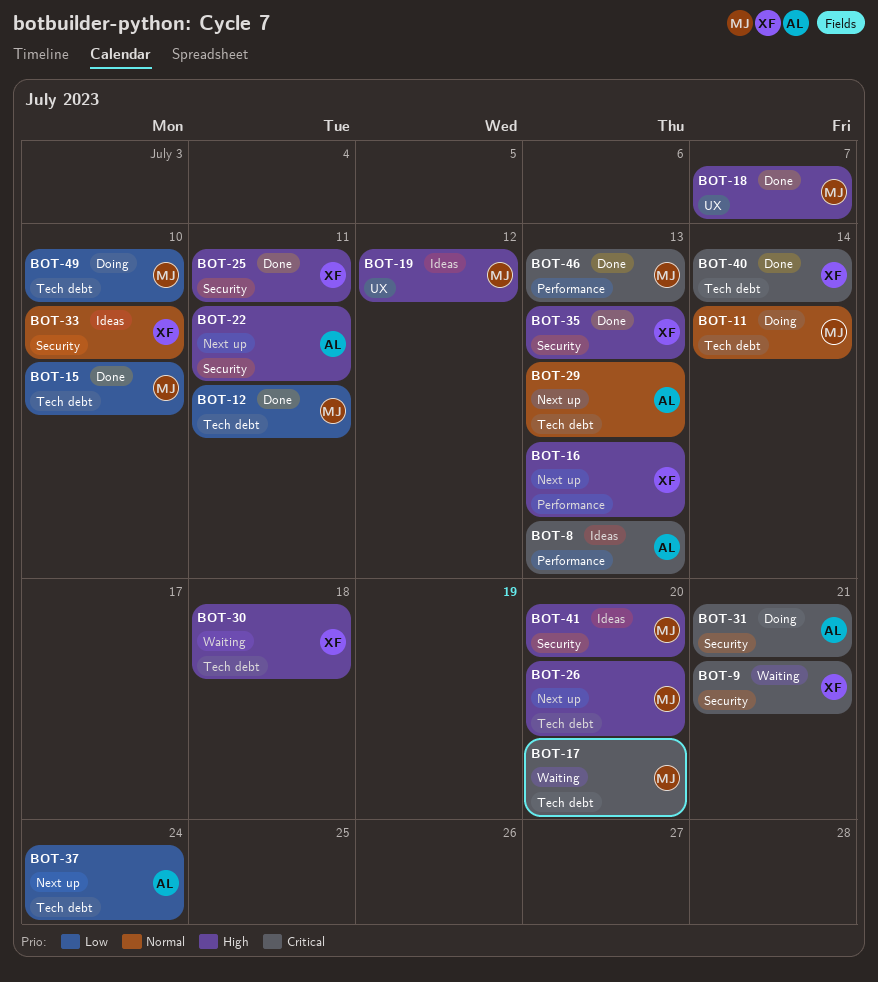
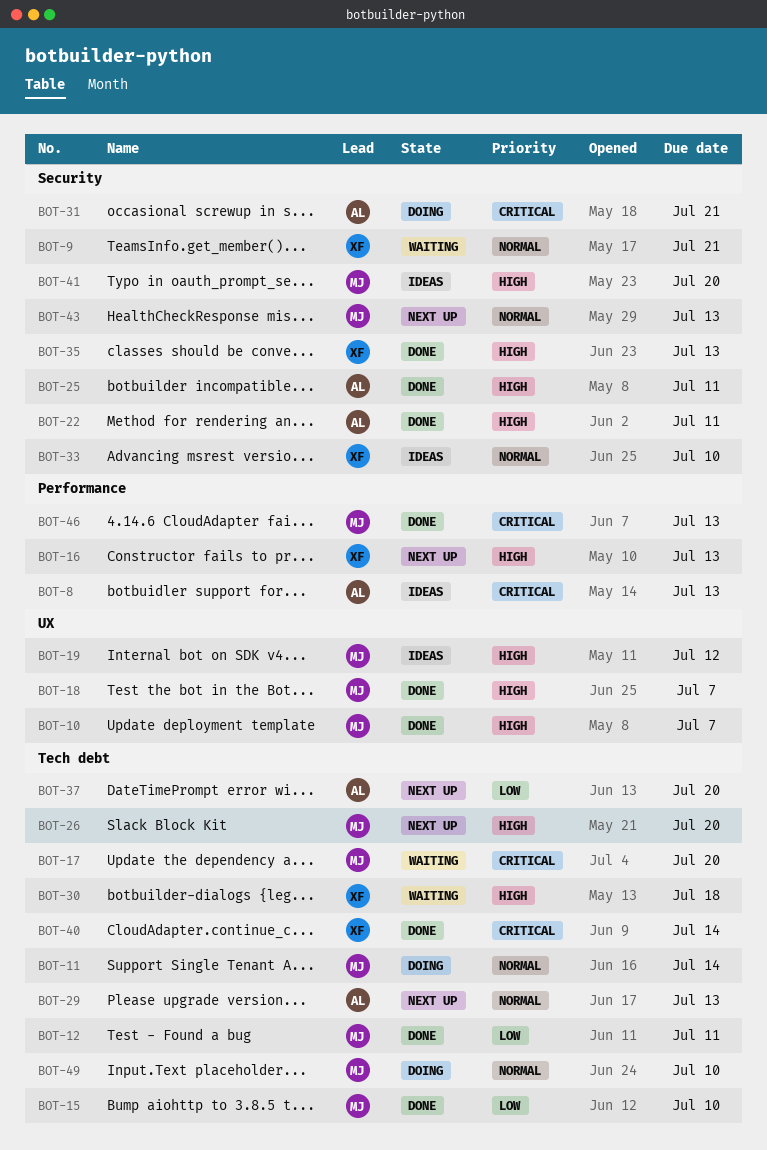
BOT-9, priority: Critical -> Normal
BOT-10: none -> present
BOT-22, status: Next up -> Done
BOT-25, owner: XF -> AL
BOT-37, due: Jul 24 -> Jul 20
BOT-43: none -> present
BOT-49, priority: Low -> Normal

